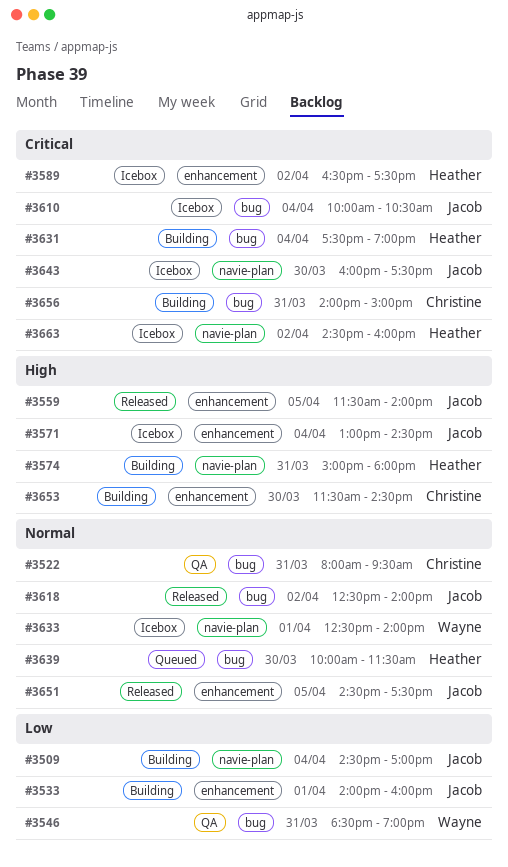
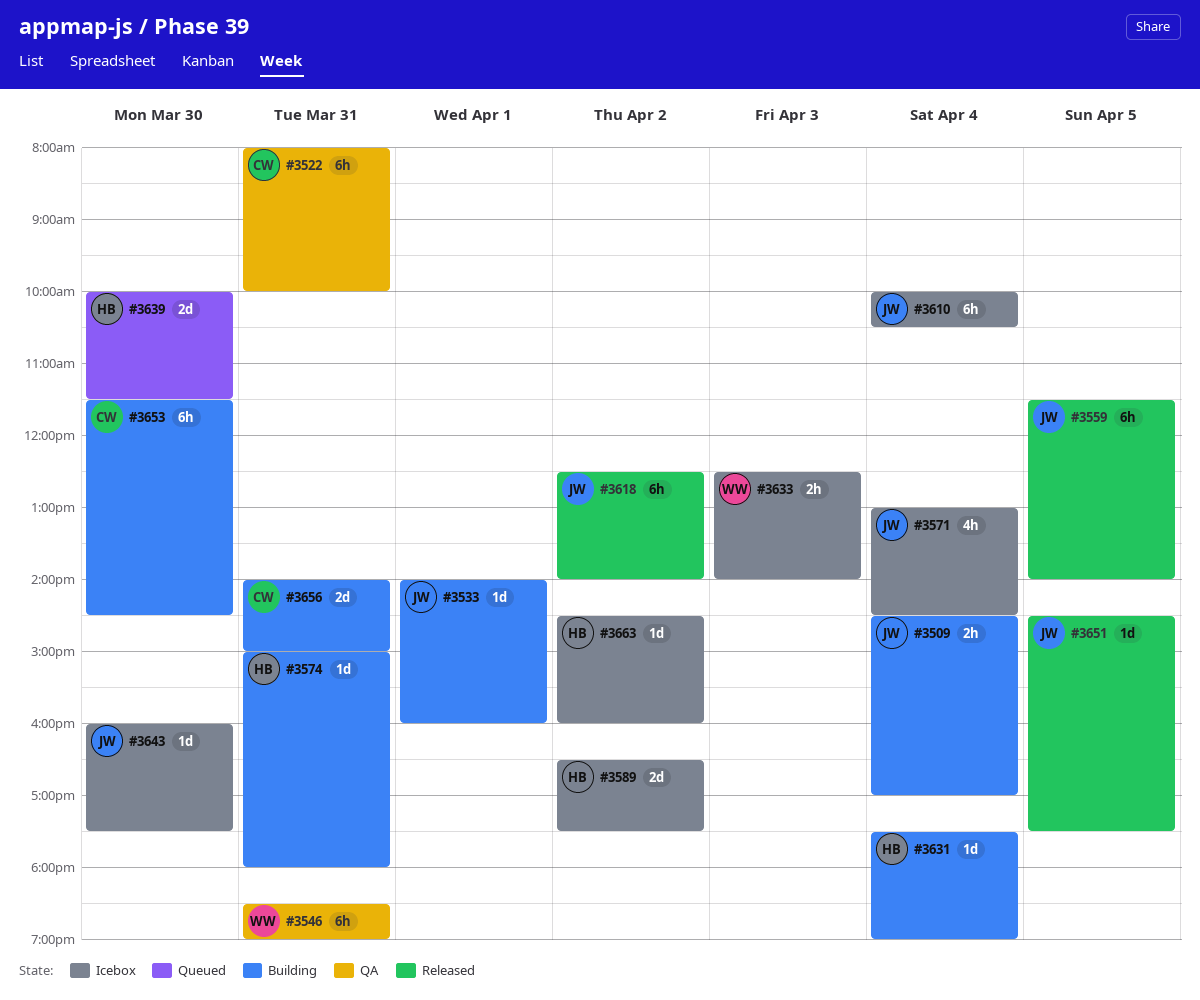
#3522, ends: 09:30 -> 10:00
#3633, day: Apr 1 -> Apr 3

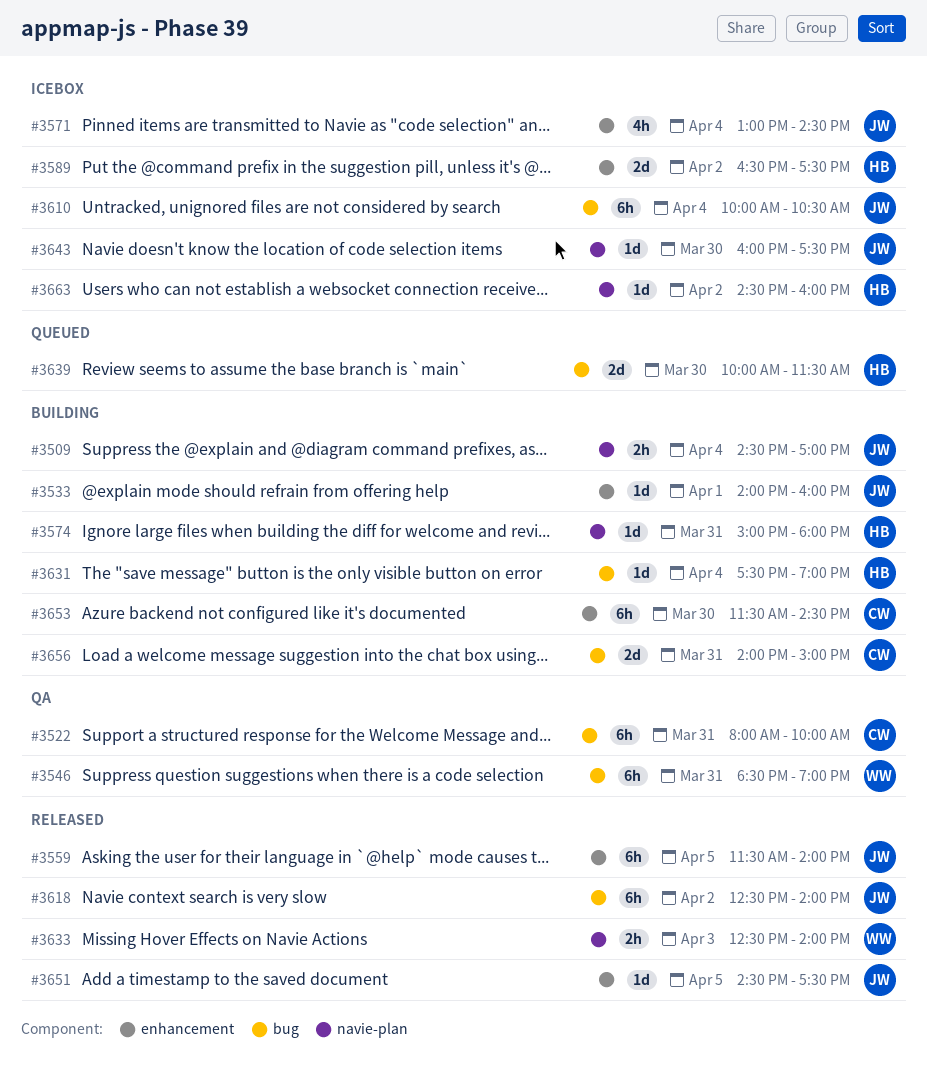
#3633, status: Icebox -> Released

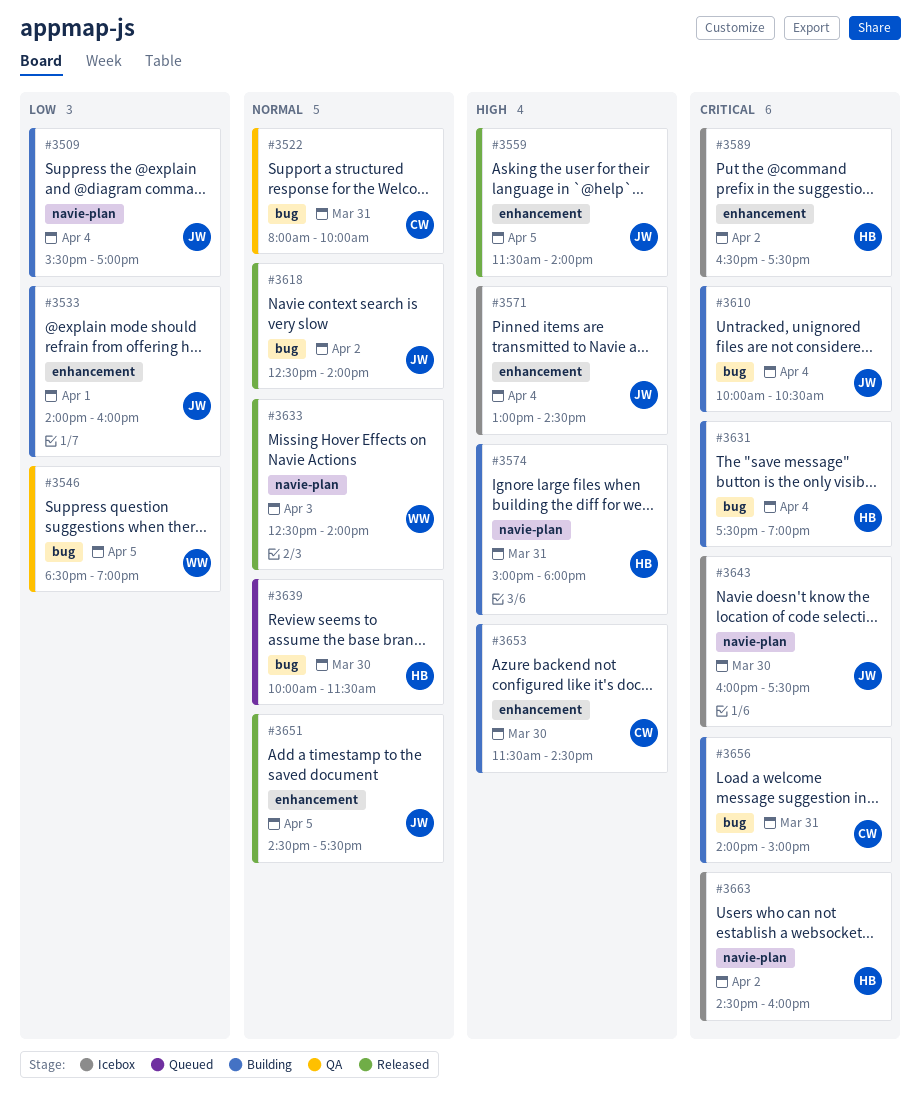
#3509, begins: 14:30 -> 15:30
#3546, day: Mar 31 -> Apr 5
#3610, status: Icebox -> Building

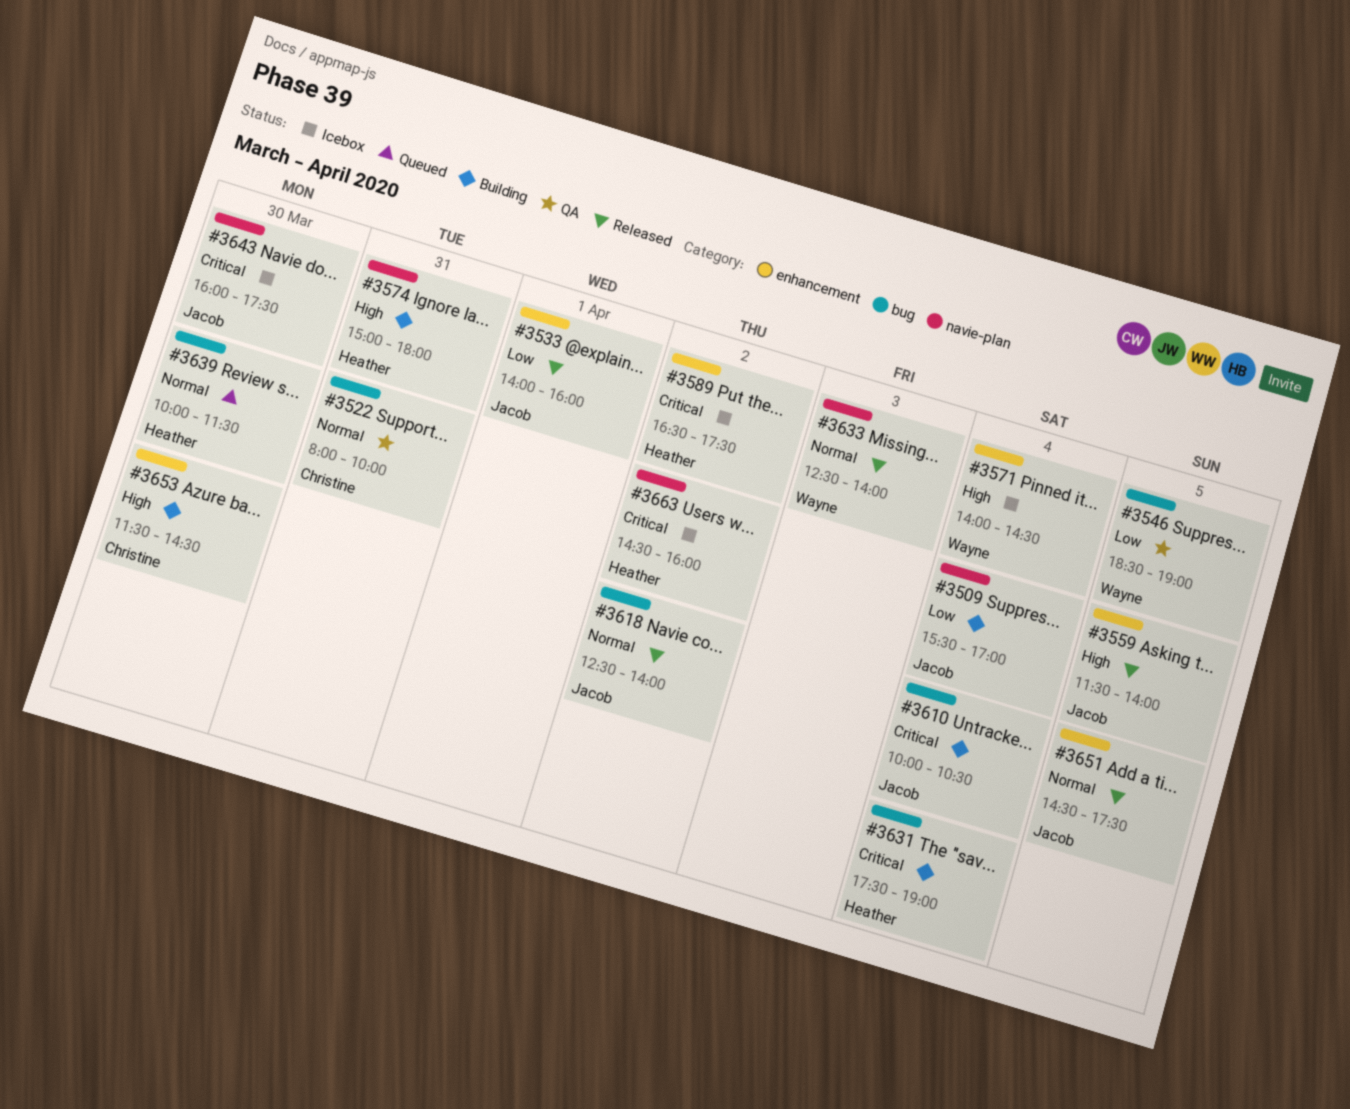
#3533, status: Building -> Released
#3571, owner: Jacob -> Wayne
#3571, begins: 13:00 -> 14:00
#3656: present -> none

